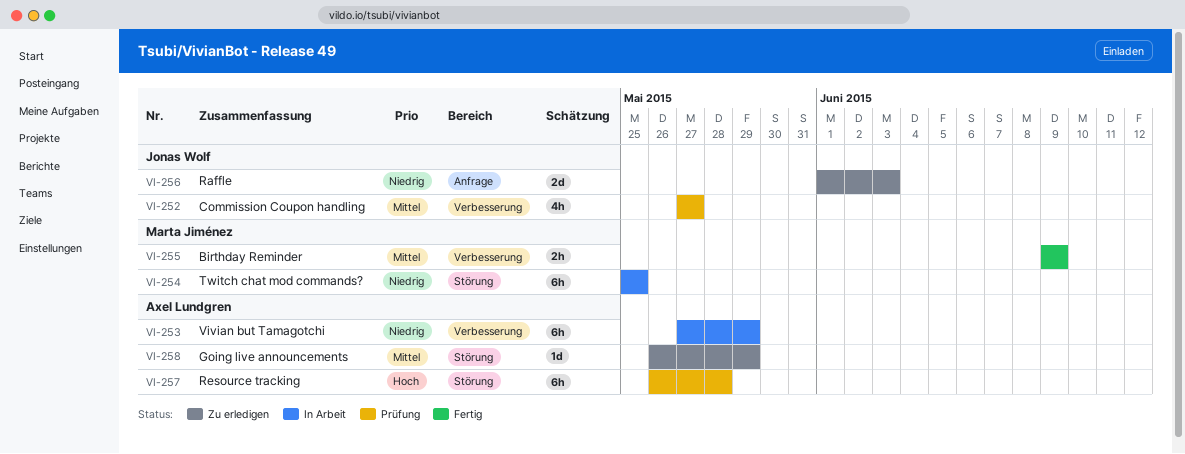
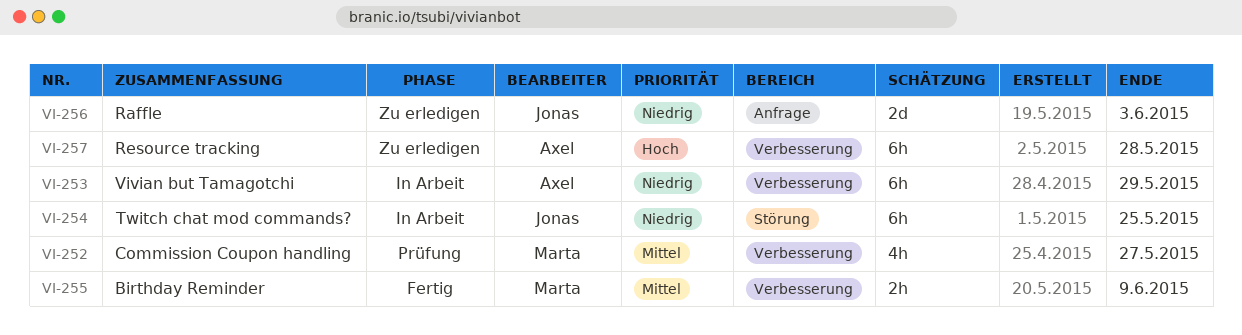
VI-252, owner: Jonas Wolf -> Marta Jiménez
VI-254, owner: Marta Jiménez -> Jonas Wolf
VI-257, status: Prüfung -> Zu erledigen
VI-257, label: Störung -> Verbesserung
VI-258: present -> none

